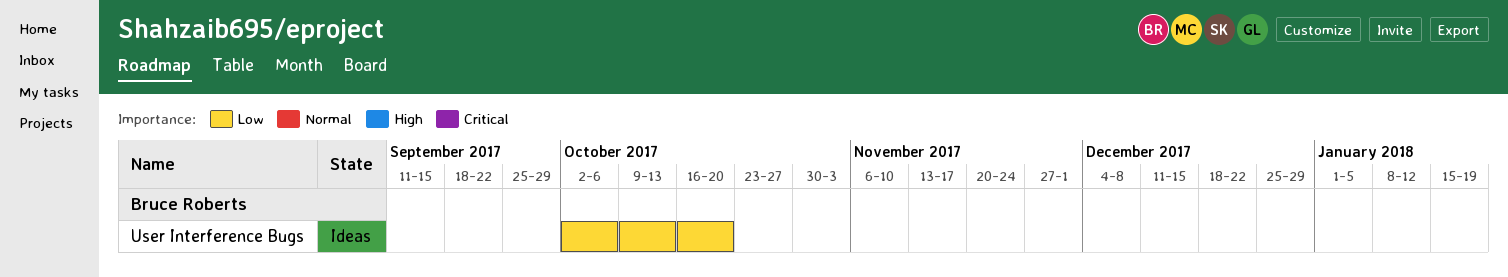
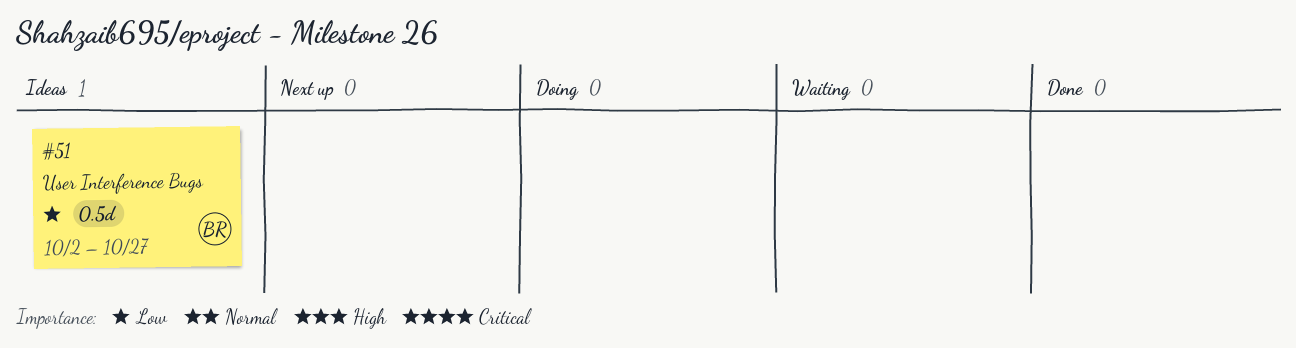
User Interference Bugs, due: Oct 20 -> Oct 27

